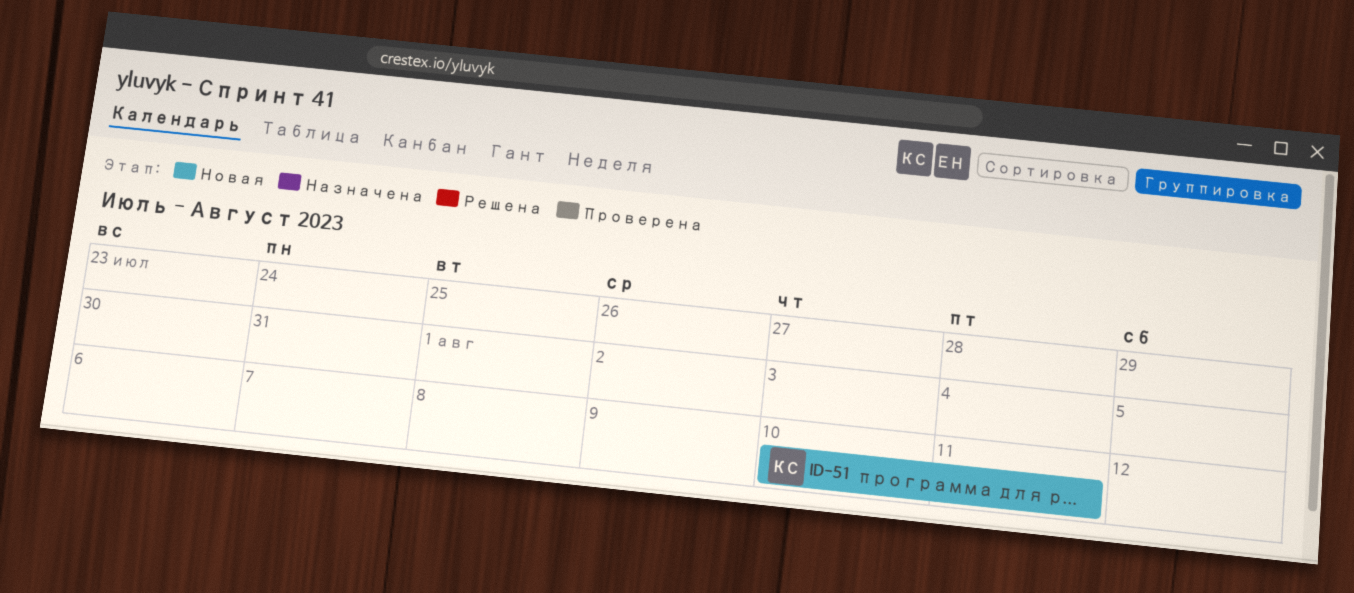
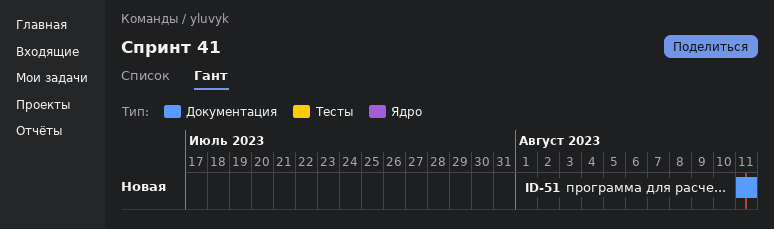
ID-51, start: Aug 10 -> Aug 11

